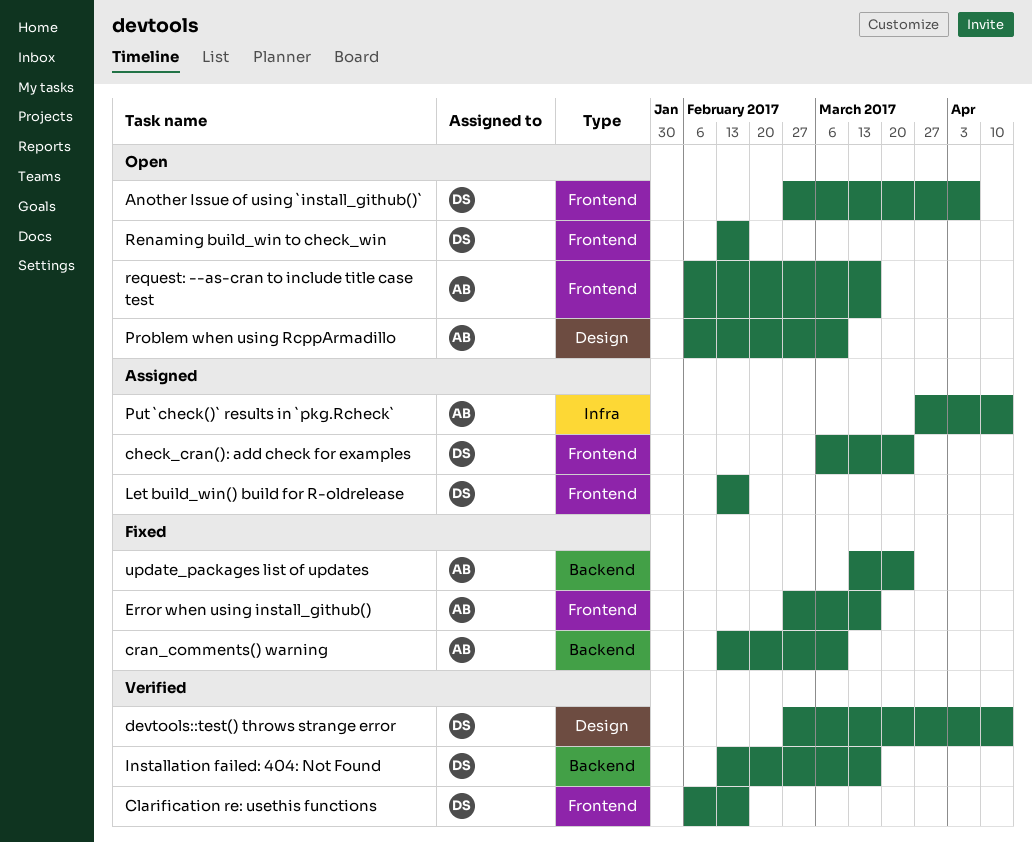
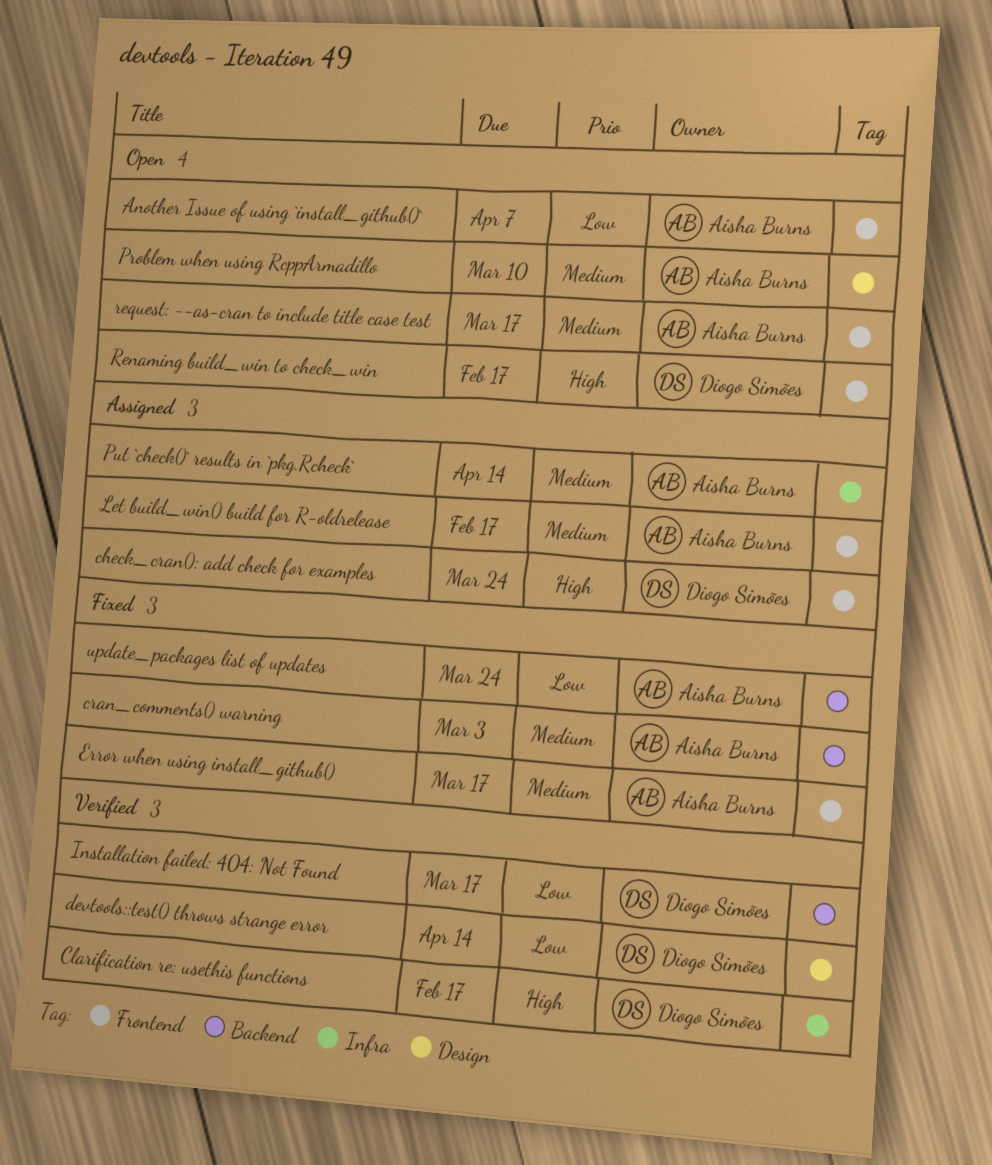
Another Issue of using `install_github()`, owner: Diogo Simões -> Aisha Burns
Clarification re: usethis functions, label: Frontend -> Infra
cran_comments() warning, due: Mar 10 -> Mar 3
Let build_win() build for R-oldrelease, owner: Diogo Simões -> Aisha Burns

